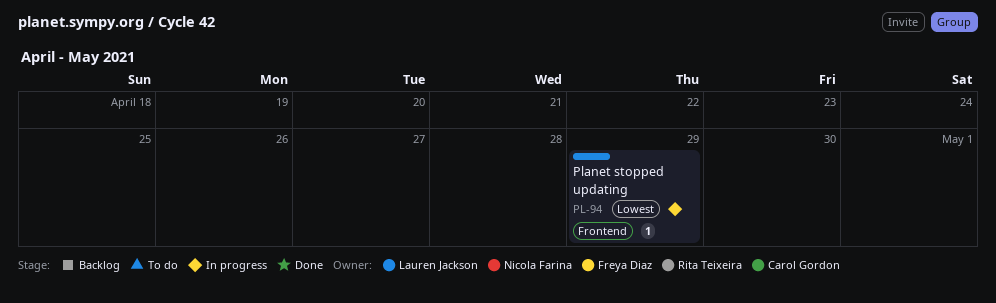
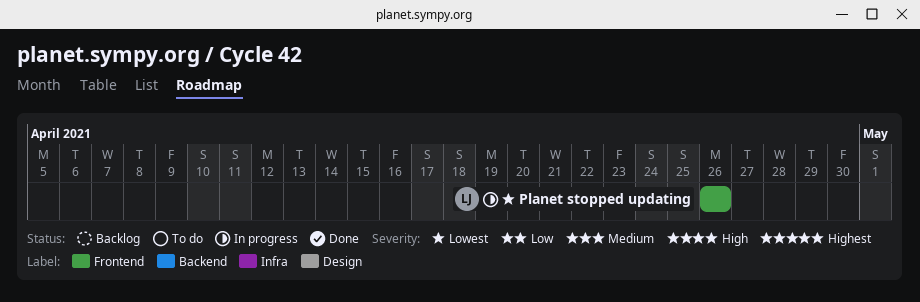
Planet stopped updating, due: Apr 29 -> Apr 26

